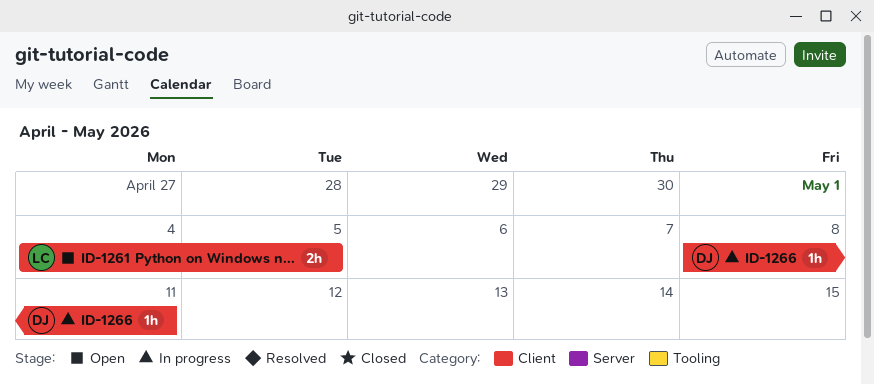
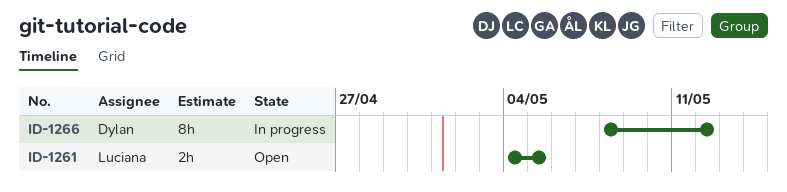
ID-1266, estimate: 1h -> 8h
ID-1266, due: May 11 -> May 12

